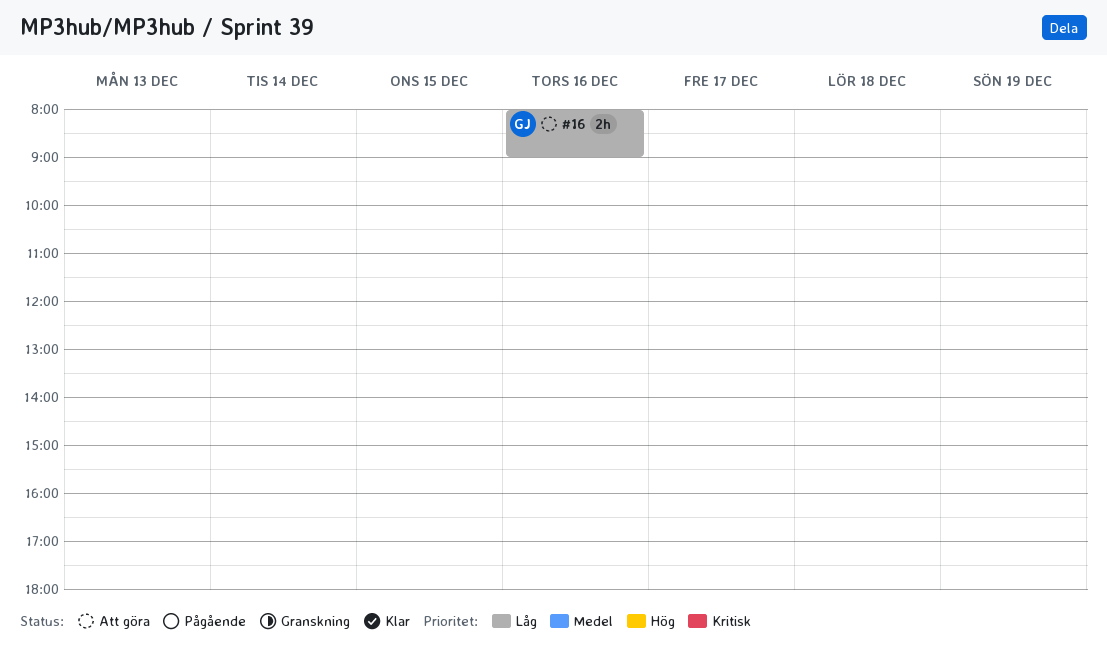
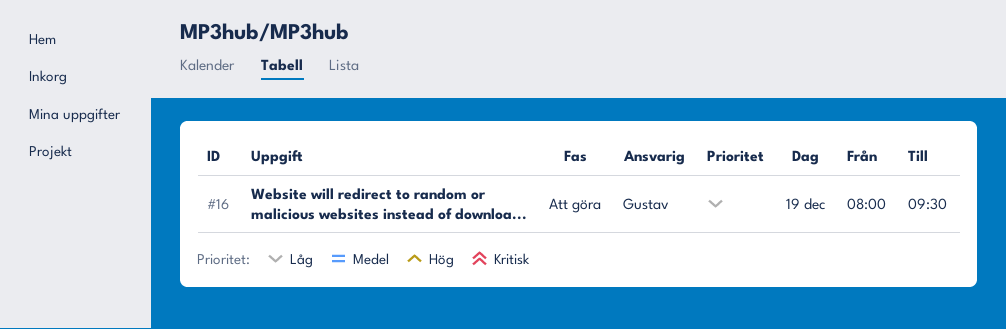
#16, day: Dec 16 -> Dec 19
#16, ends: 09:00 -> 09:30

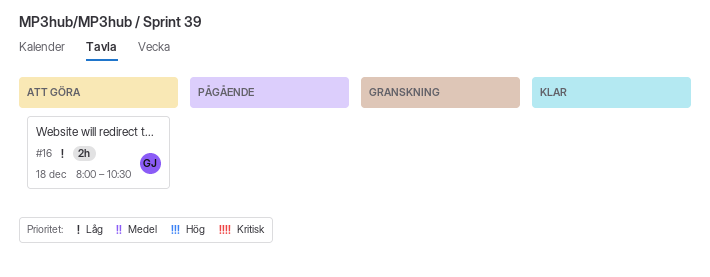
#16, day: Dec 19 -> Dec 18
#16, ends: 09:30 -> 10:30

